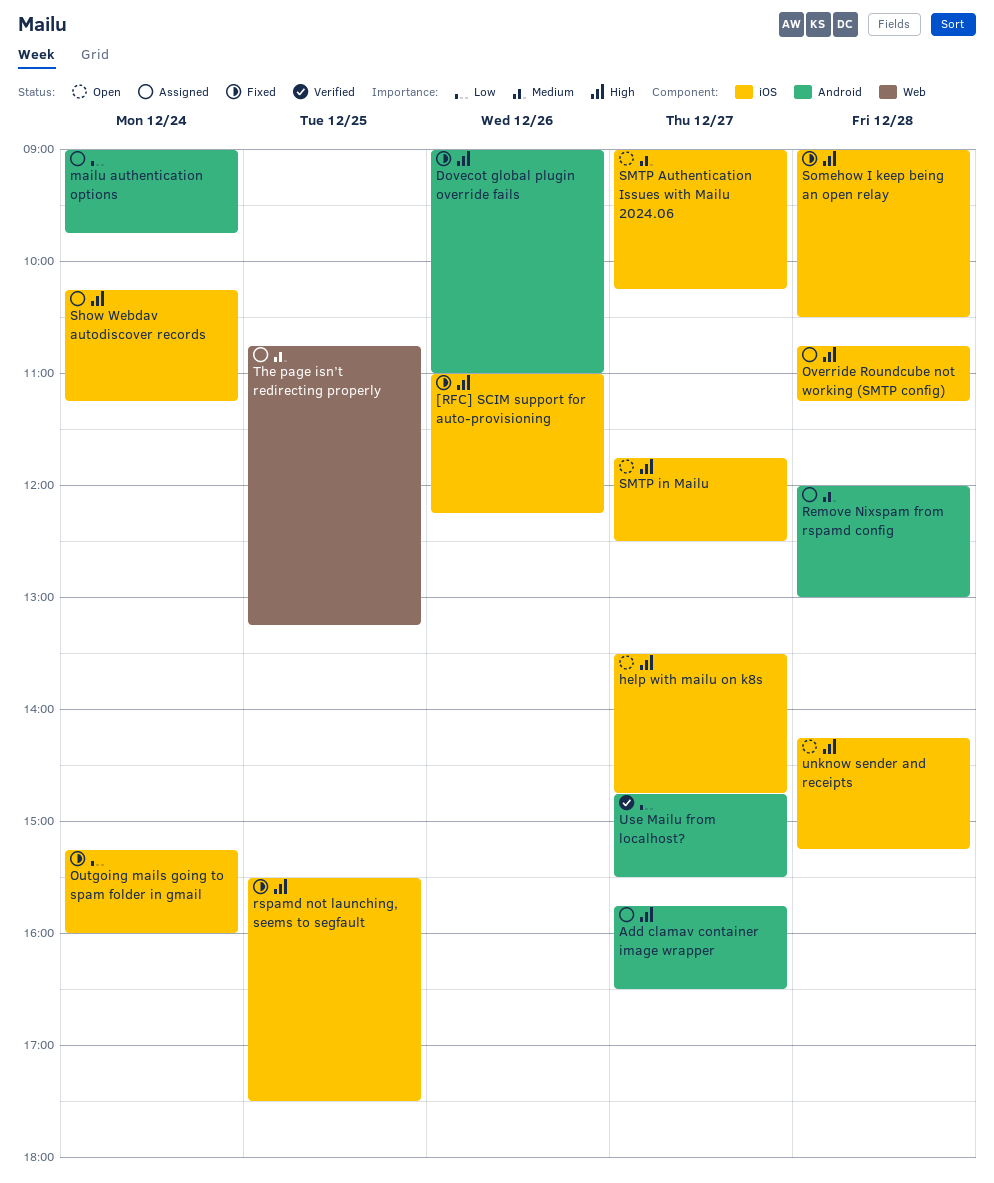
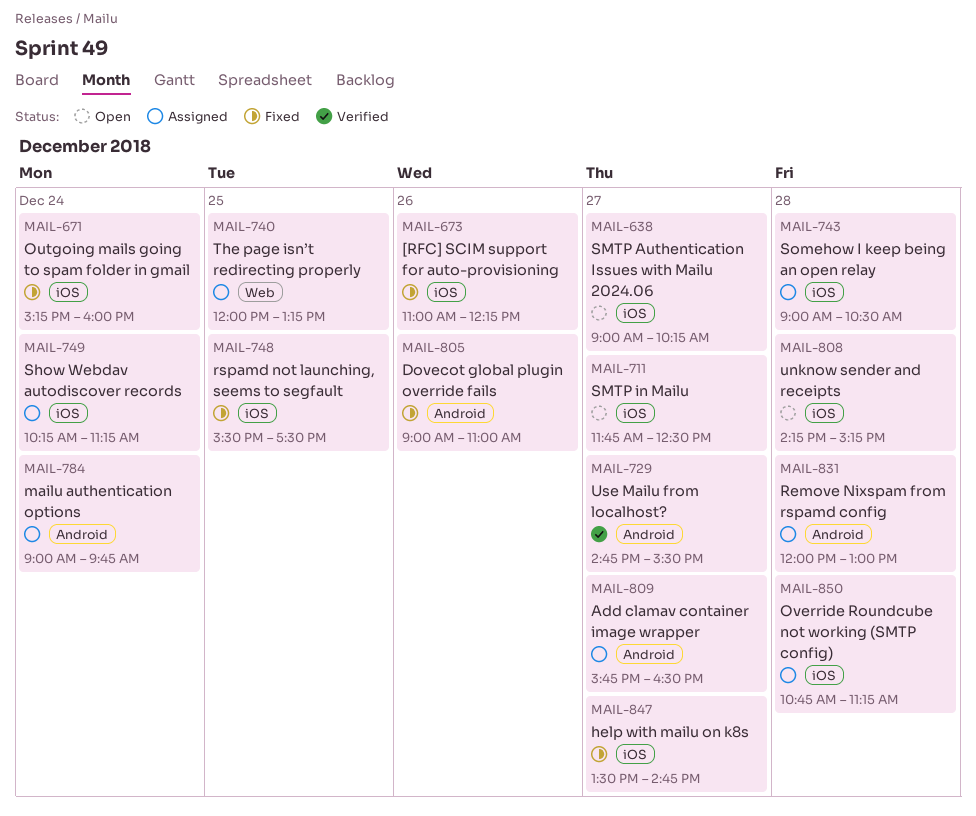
help with mailu on k8s, status: Open -> Fixed
Somehow I keep being an open relay, status: Fixed -> Assigned
The page isn’t redirecting properly, begins: 10:45 -> 12:00

